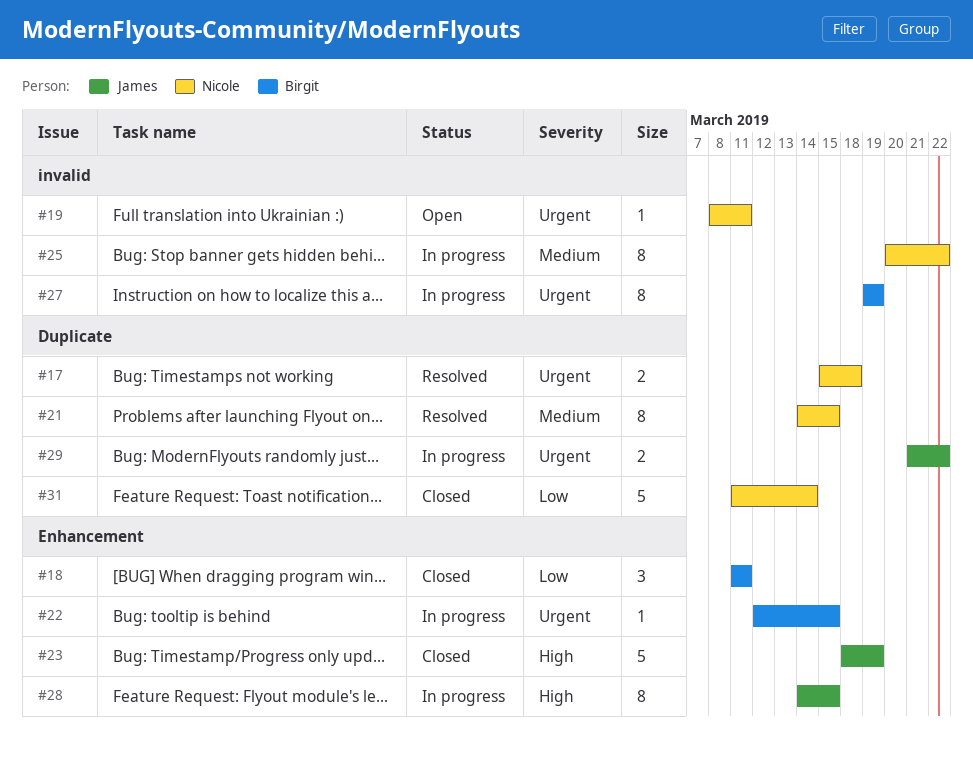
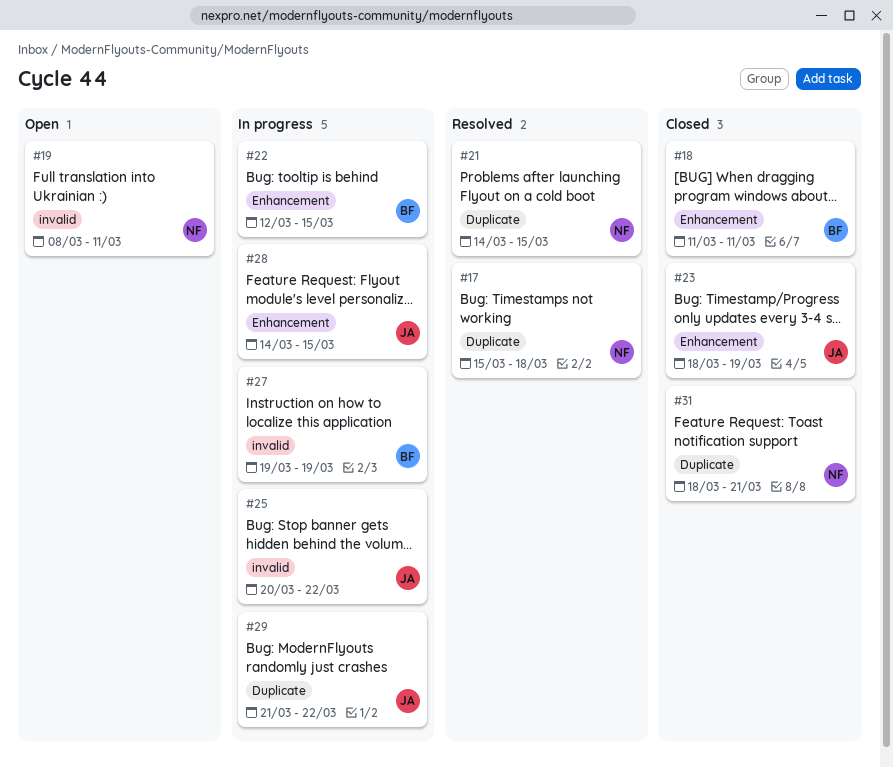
#25, owner: Nicole -> James
#31, start: Mar 11 -> Mar 18
#31, due: Mar 14 -> Mar 21

